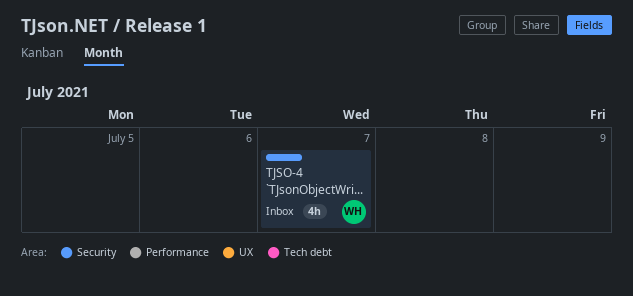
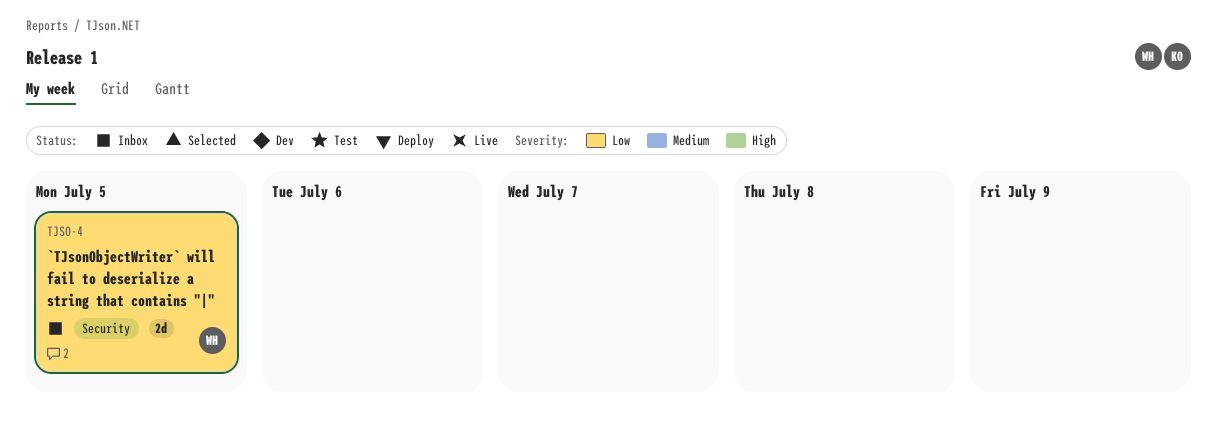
TJSO-4, estimate: 4h -> 2d
TJSO-4, due: Jul 7 -> Jul 5

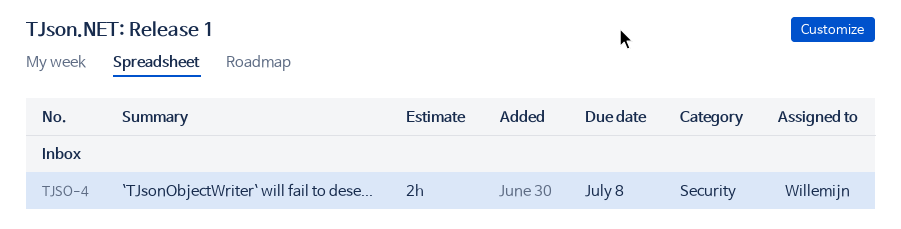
TJSO-4, estimate: 2d -> 2h
TJSO-4, due: Jul 5 -> Jul 8

